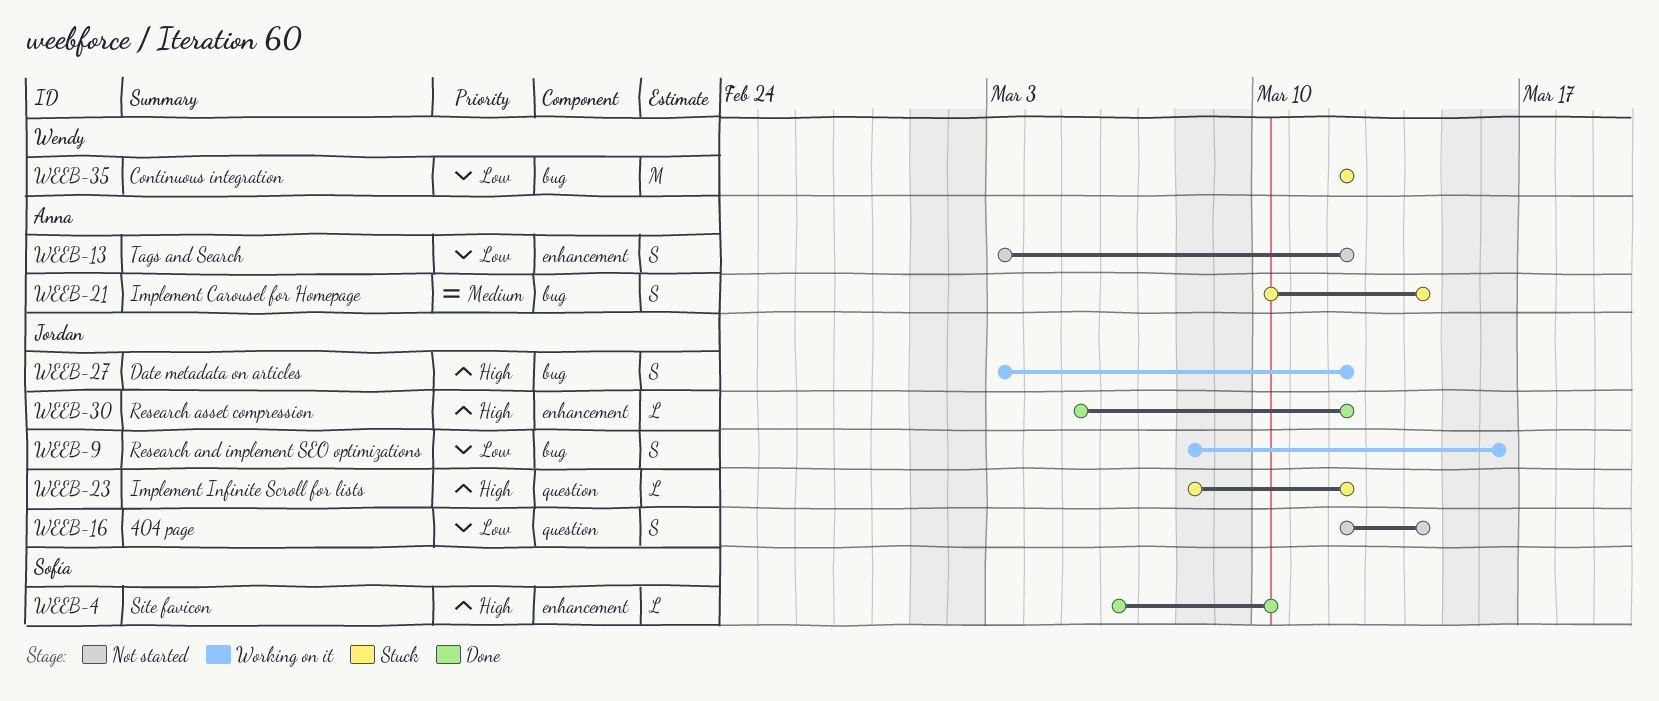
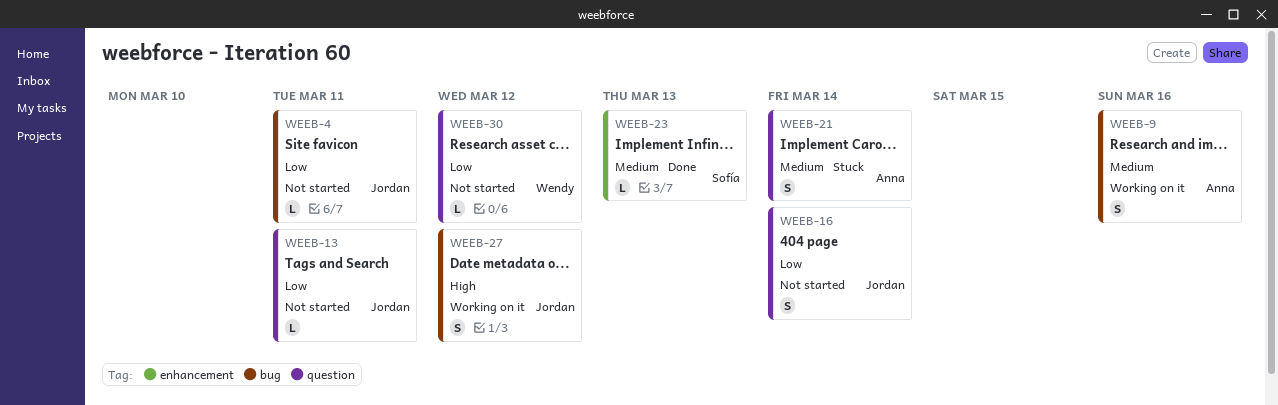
WEEB-4, status: Done -> Not started
WEEB-4, owner: Sofía -> Jordan
WEEB-4, priority: High -> Low
WEEB-4, label: enhancement -> bug
WEEB-4, due: Mar 10 -> Mar 11
WEEB-9, owner: Jordan -> Anna
WEEB-9, priority: Low -> Medium
WEEB-13, owner: Anna -> Jordan
WEEB-13, label: enhancement -> question
WEEB-13, estimate: S -> L
WEEB-13, due: Mar 12 -> Mar 11
WEEB-21, label: bug -> question
WEEB-23, status: Stuck -> Done
WEEB-23, owner: Jordan -> Sofía
WEEB-23, priority: High -> Medium
WEEB-23, label: question -> enhancement
WEEB-23, due: Mar 12 -> Mar 13
WEEB-30, status: Done -> Not started
WEEB-30, owner: Jordan -> Wendy
WEEB-30, priority: High -> Low
WEEB-30, label: enhancement -> question
WEEB-35: present -> none

